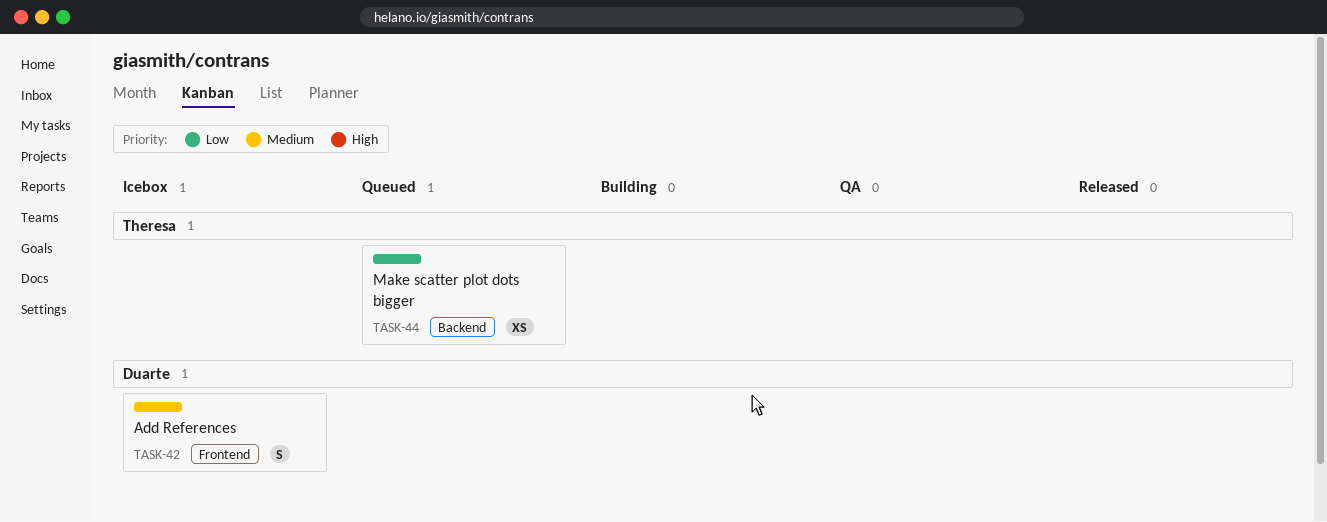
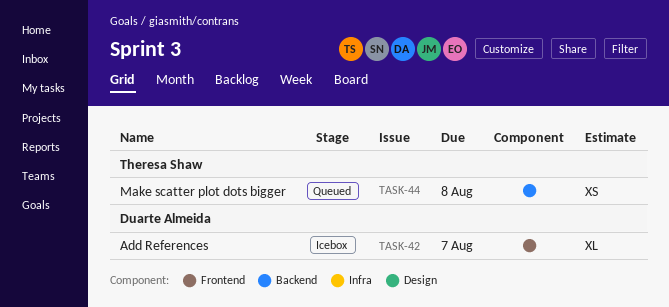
TASK-42, estimate: S -> XL

